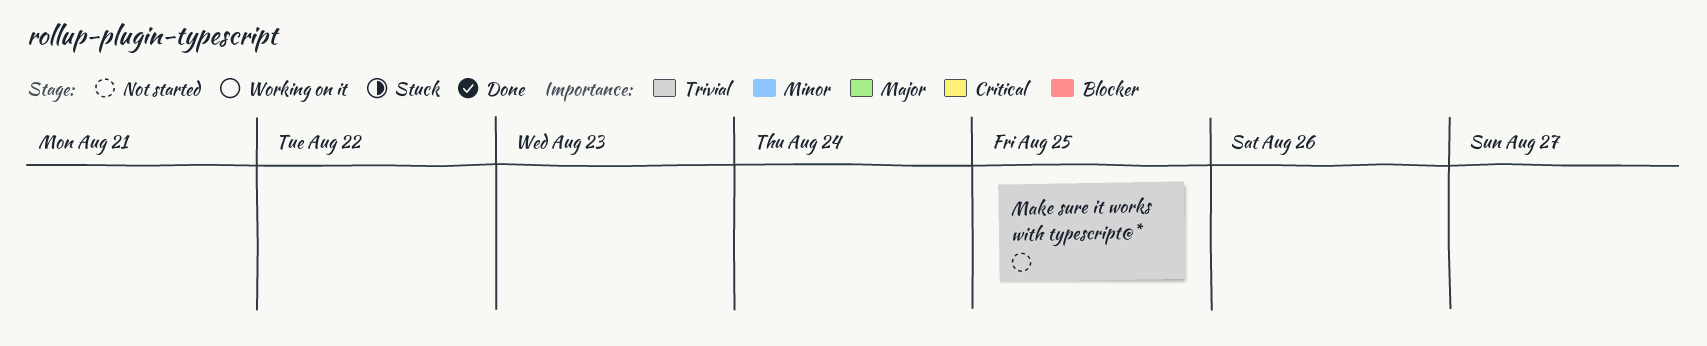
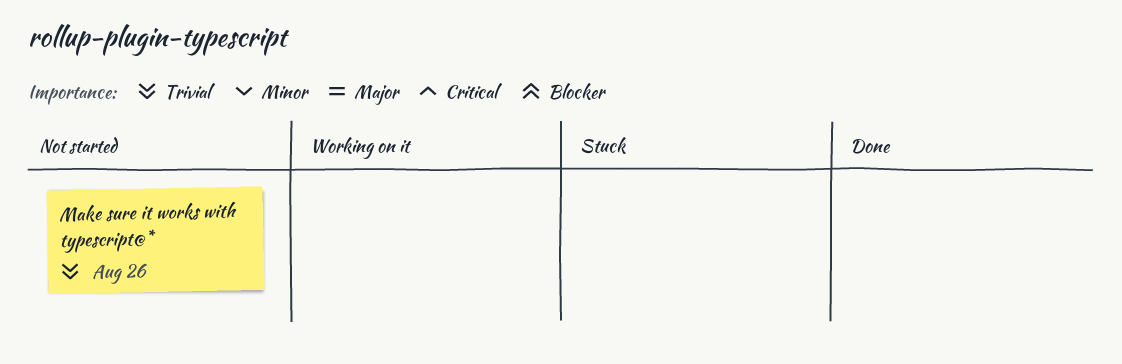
Make sure it works with typescript@*, due: Aug 25 -> Aug 26

